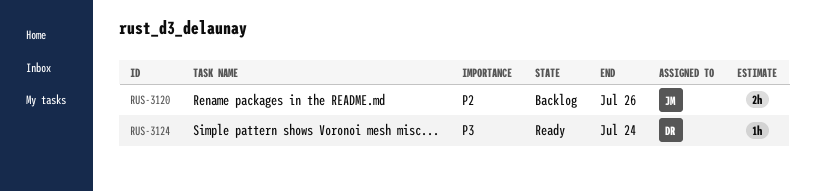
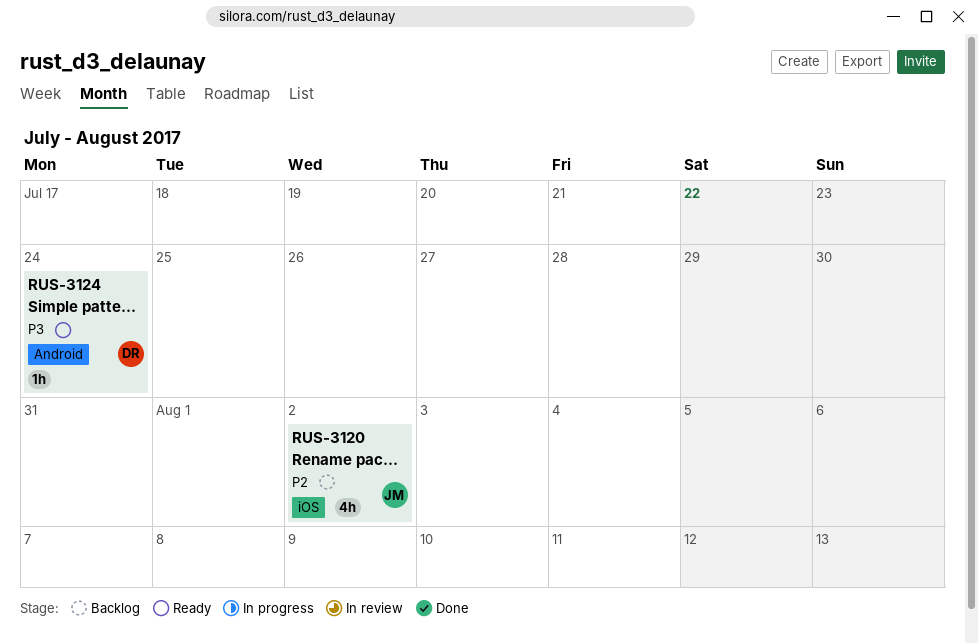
RUS-3120, estimate: 2h -> 4h
RUS-3120, due: Jul 26 -> Aug 2

